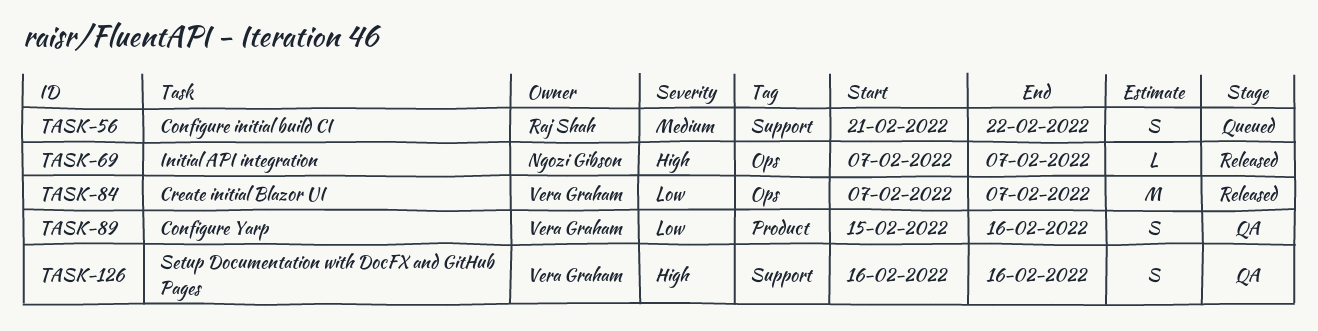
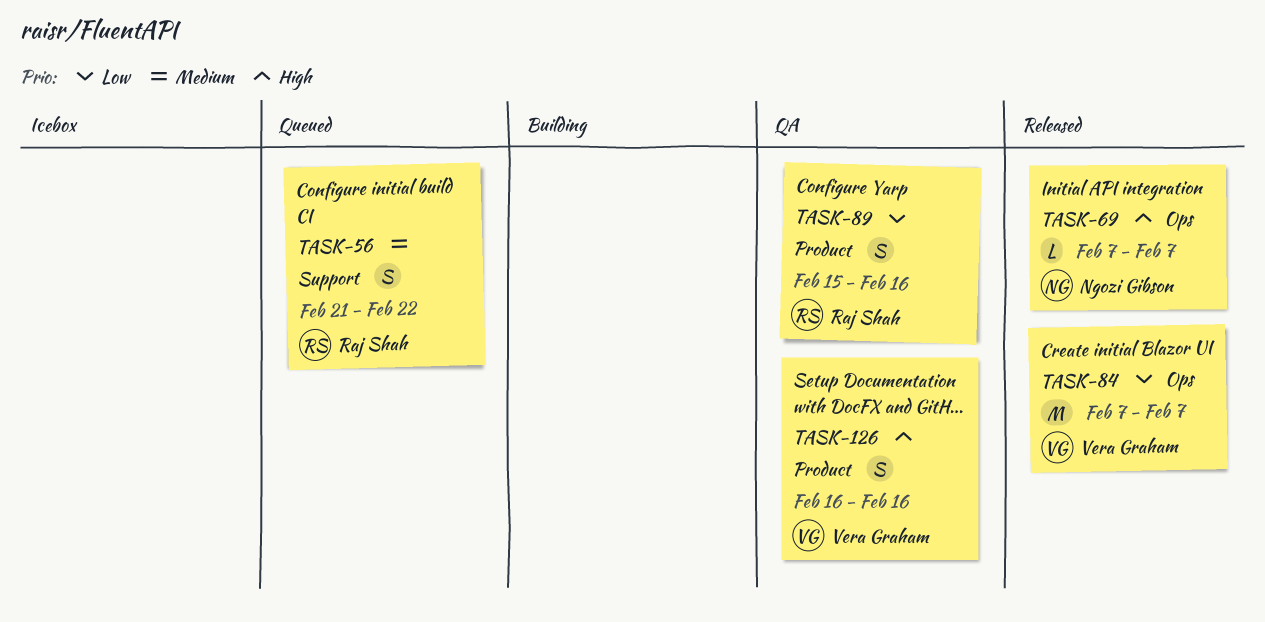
TASK-89, owner: Vera Graham -> Raj Shah
TASK-126, label: Support -> Product

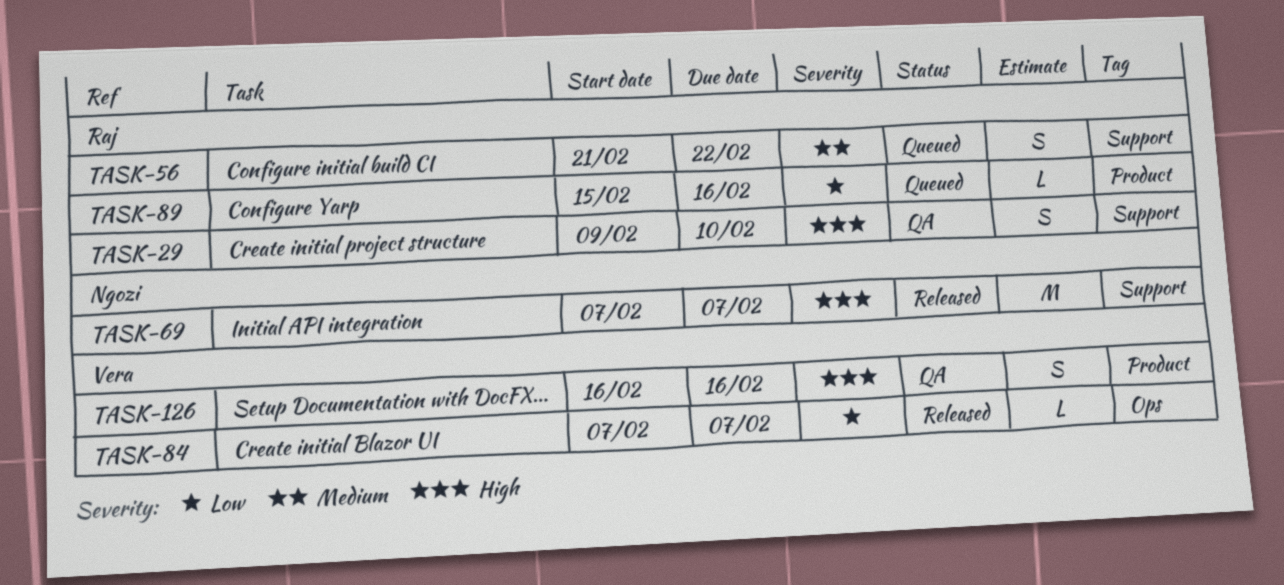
TASK-29: none -> present
TASK-69, label: Ops -> Support
TASK-69, estimate: L -> M
TASK-84, estimate: M -> L
TASK-89, status: QA -> Queued
TASK-89, estimate: S -> L

